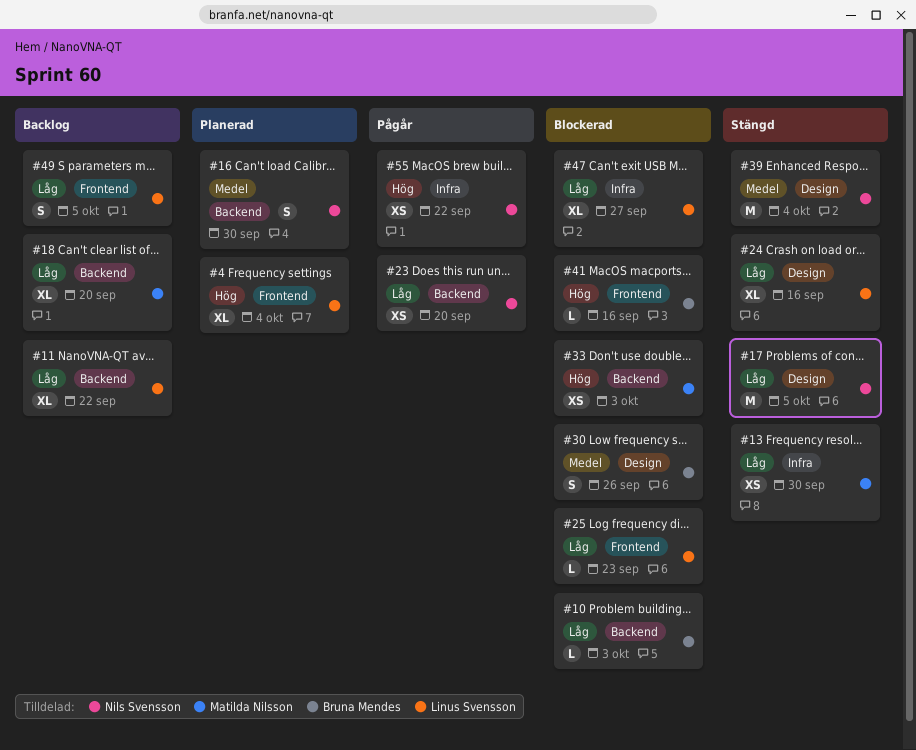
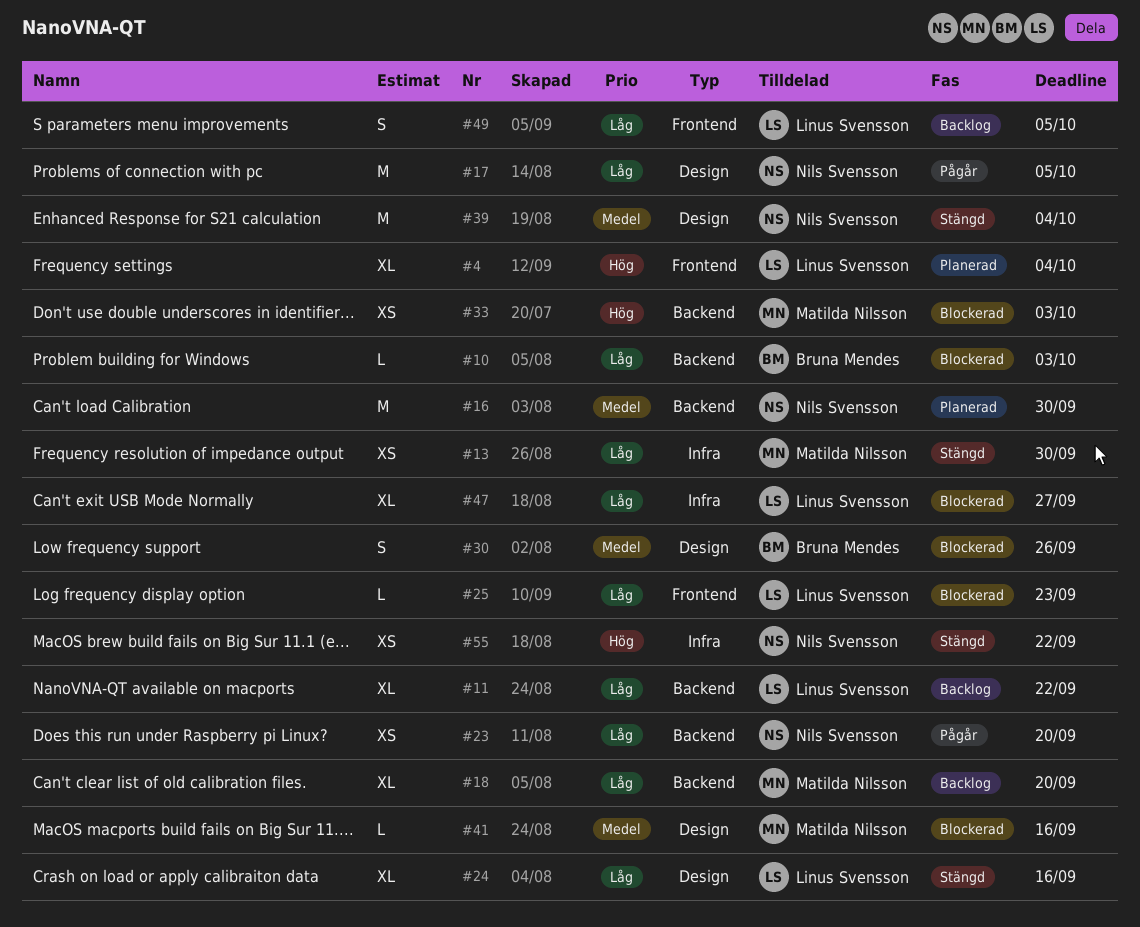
#16, estimate: S -> M
#17, status: Stängd -> Pågår
#41, owner: Bruna Mendes -> Matilda Nilsson
#41, priority: Hög -> Medel
#41, label: Frontend -> Design
#55, status: Pågår -> Stängd

